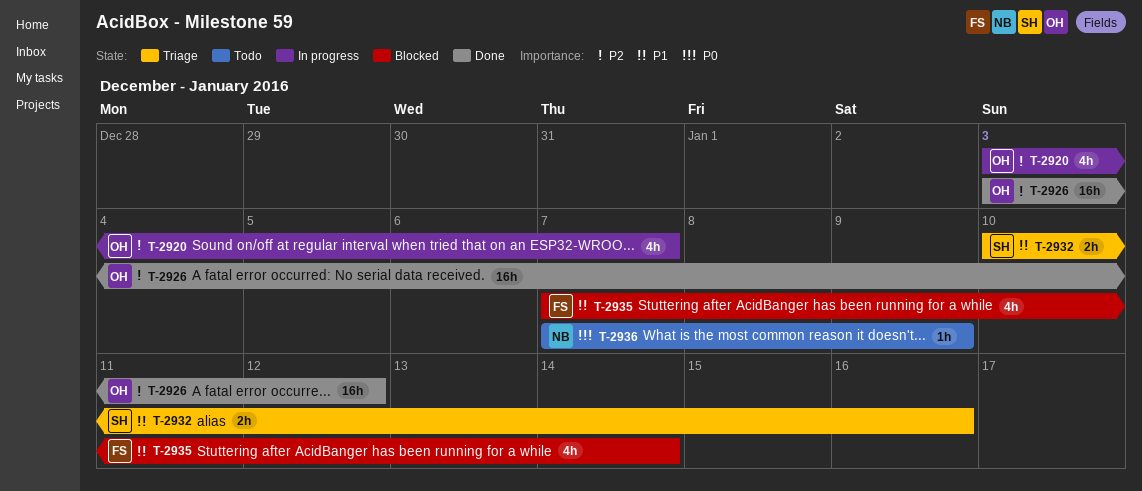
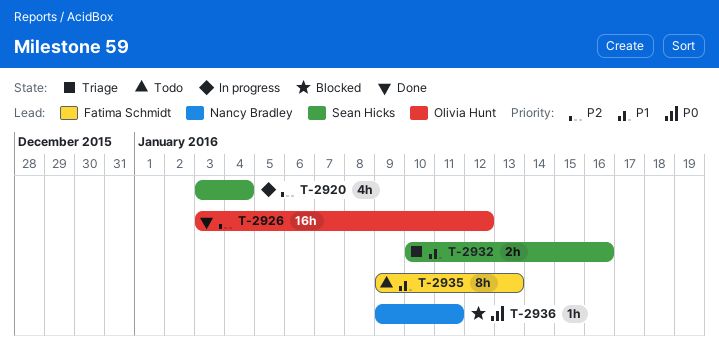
T-2920, owner: Olivia Hunt -> Sean Hicks
T-2920, due: Jan 7 -> Jan 4
T-2935, status: Blocked -> Todo
T-2935, estimate: 4h -> 8h
T-2935, start: Jan 7 -> Jan 9
T-2935, due: Jan 14 -> Jan 13
T-2936, status: Todo -> Blocked
T-2936, start: Jan 7 -> Jan 9
T-2936, due: Jan 9 -> Jan 11

